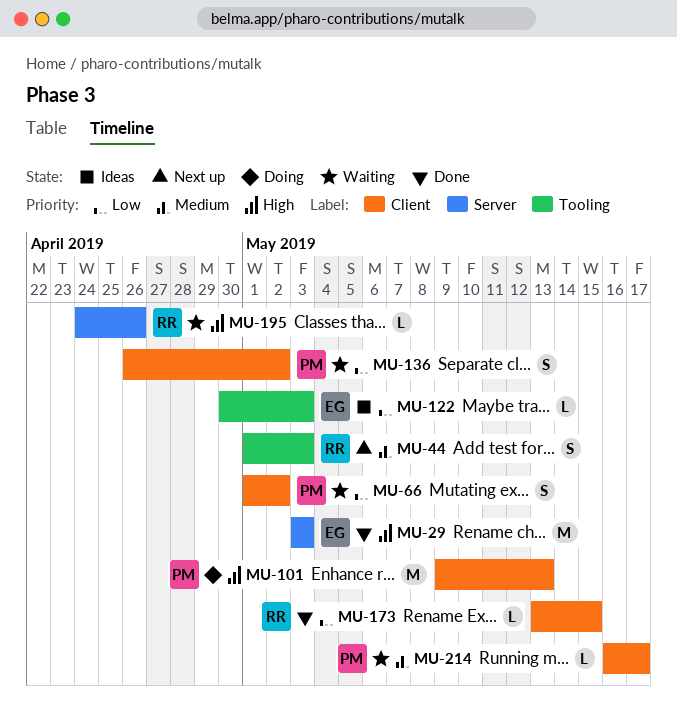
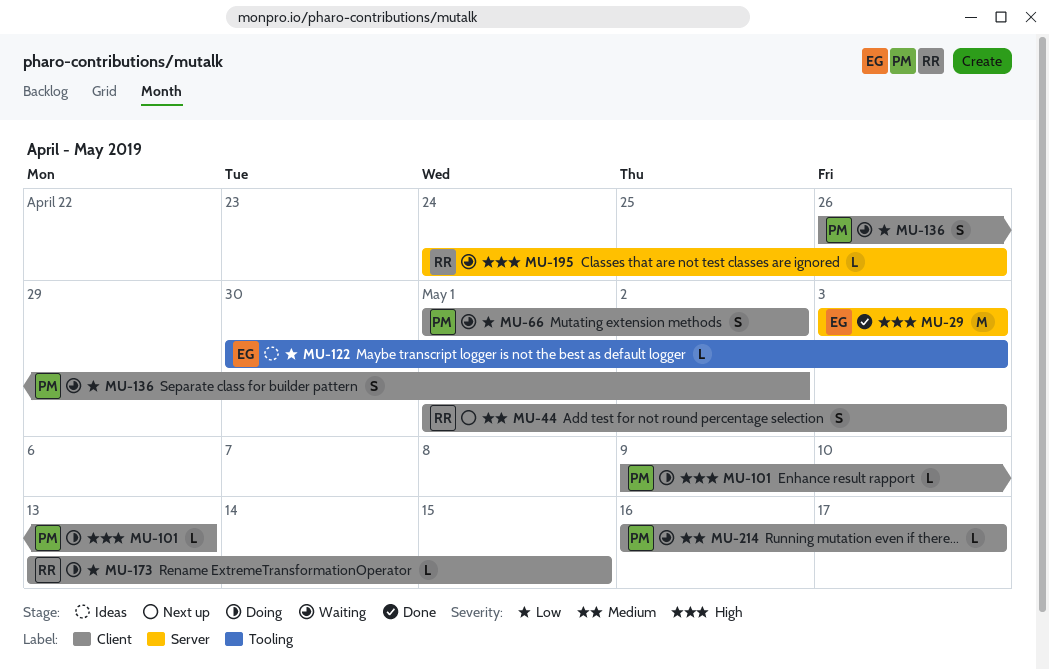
MU-44, label: Tooling -> Client
MU-101, estimate: M -> L
MU-173, status: Done -> Doing

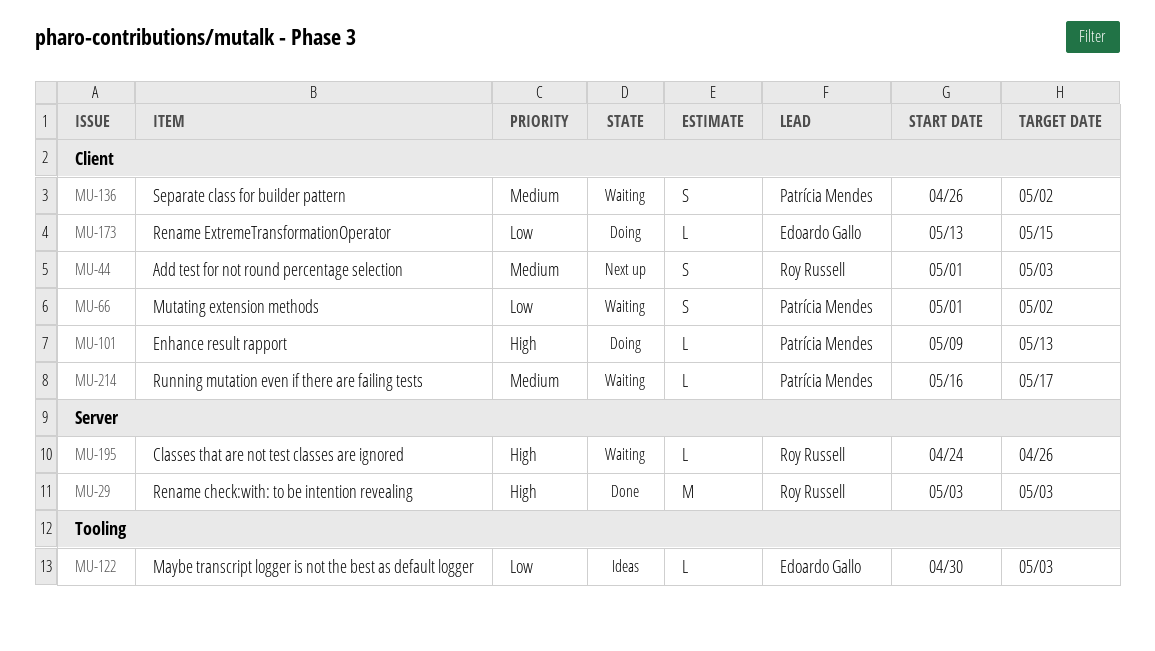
MU-29, owner: Edoardo Gallo -> Roy Russell
MU-136, priority: Low -> Medium
MU-173, owner: Roy Russell -> Edoardo Gallo

